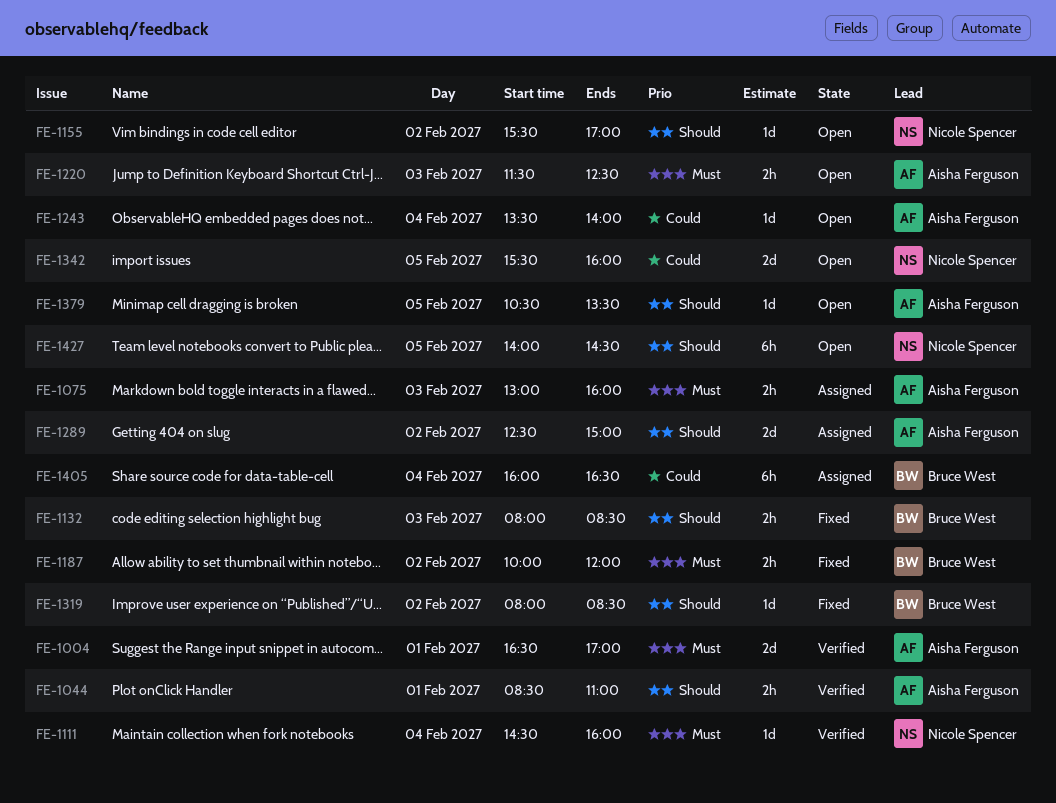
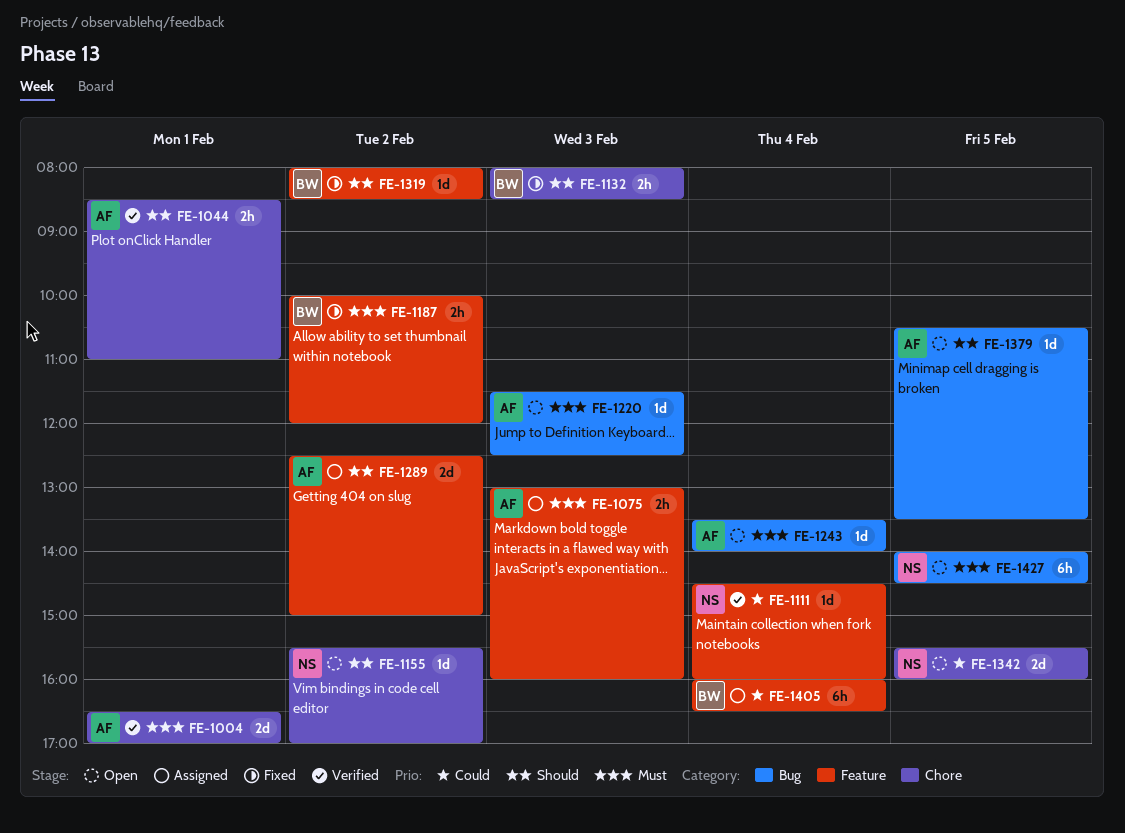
FE-1111, priority: Must -> Could
FE-1220, estimate: 2h -> 1d
FE-1243, priority: Could -> Must
FE-1427, priority: Should -> Must

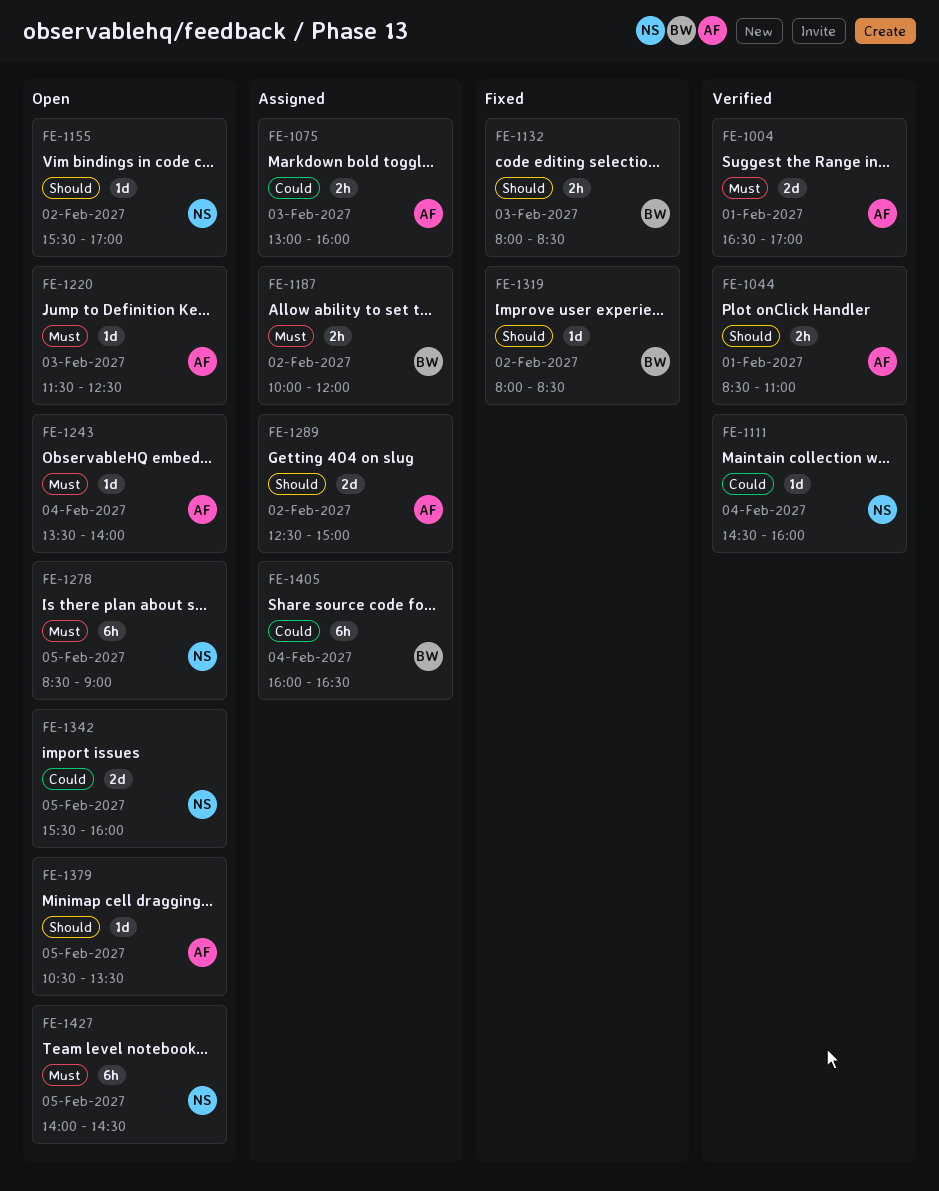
FE-1075, priority: Must -> Could
FE-1187, status: Fixed -> Assigned
FE-1278: none -> present

